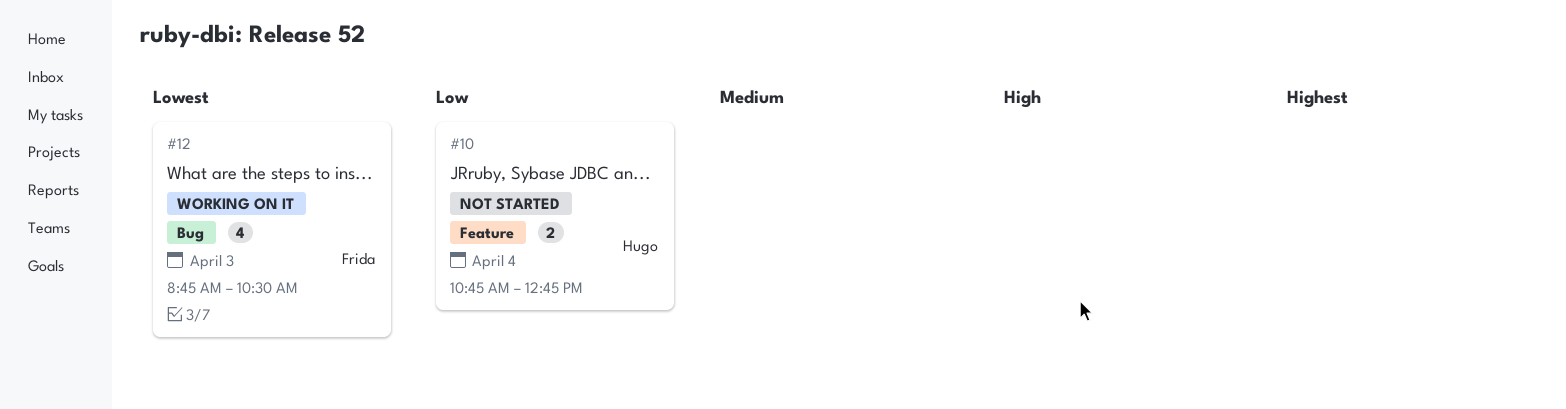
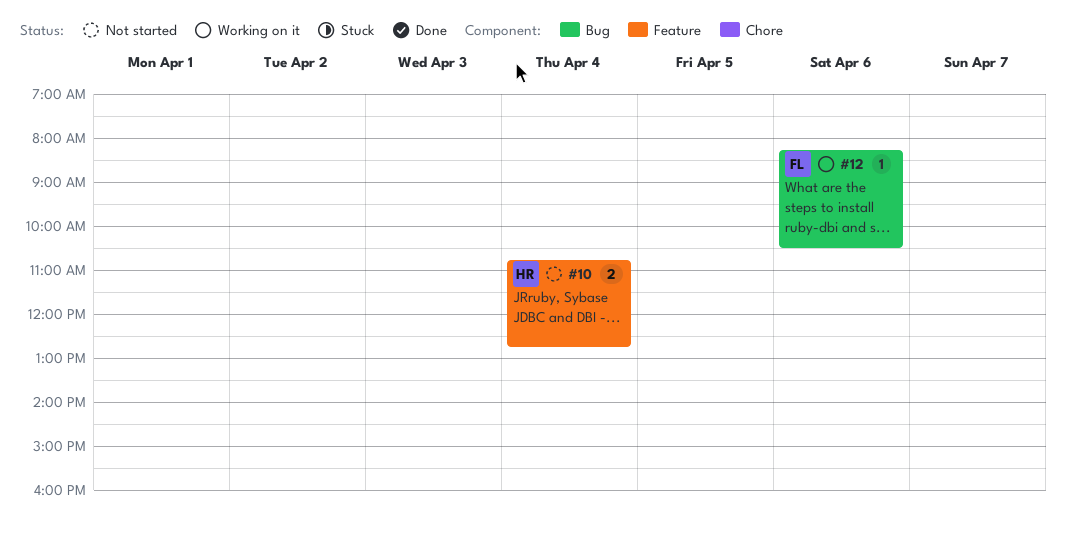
#12, estimate: 4 -> 1
#12, day: Apr 3 -> Apr 6
#12, begins: 08:45 -> 08:15

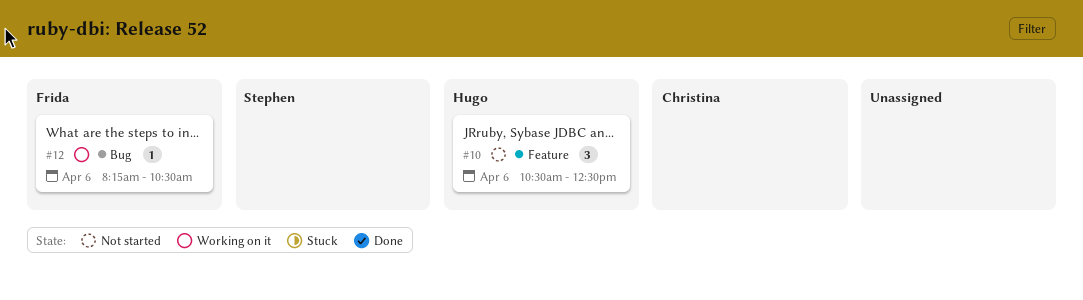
#10, estimate: 2 -> 3
#10, day: Apr 4 -> Apr 6
#10, begins: 10:45 -> 10:30
#10, ends: 12:45 -> 12:30

